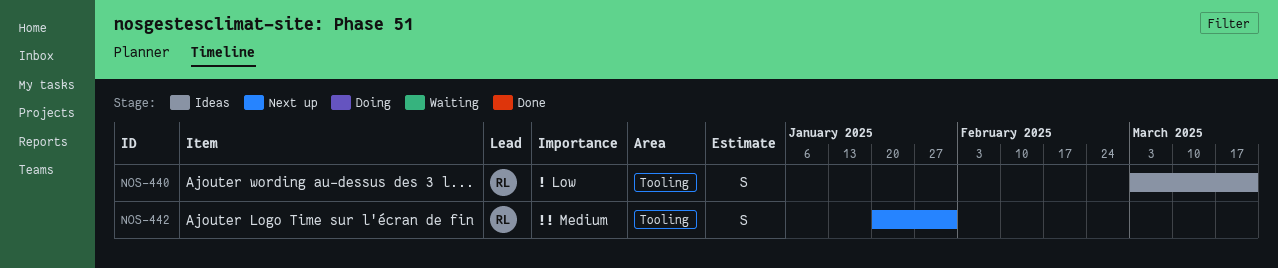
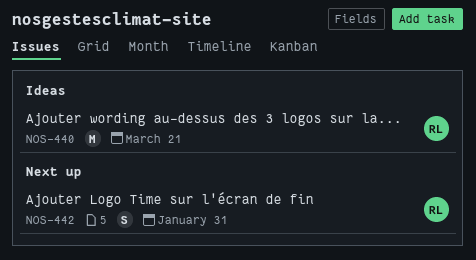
NOS-440, estimate: S -> M

